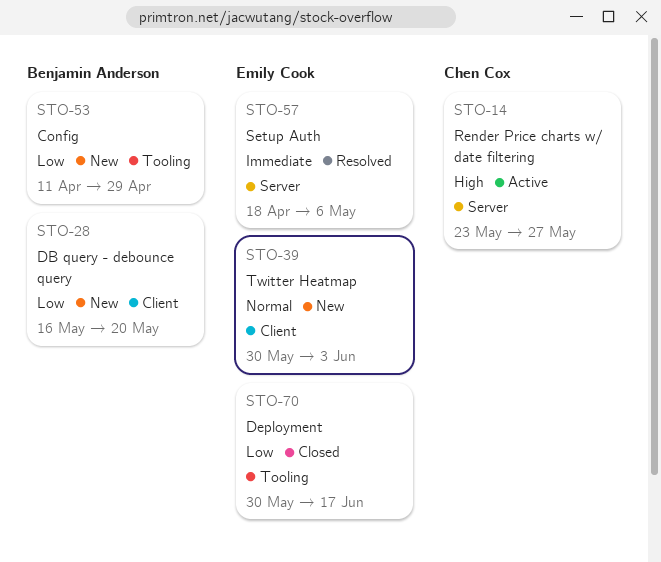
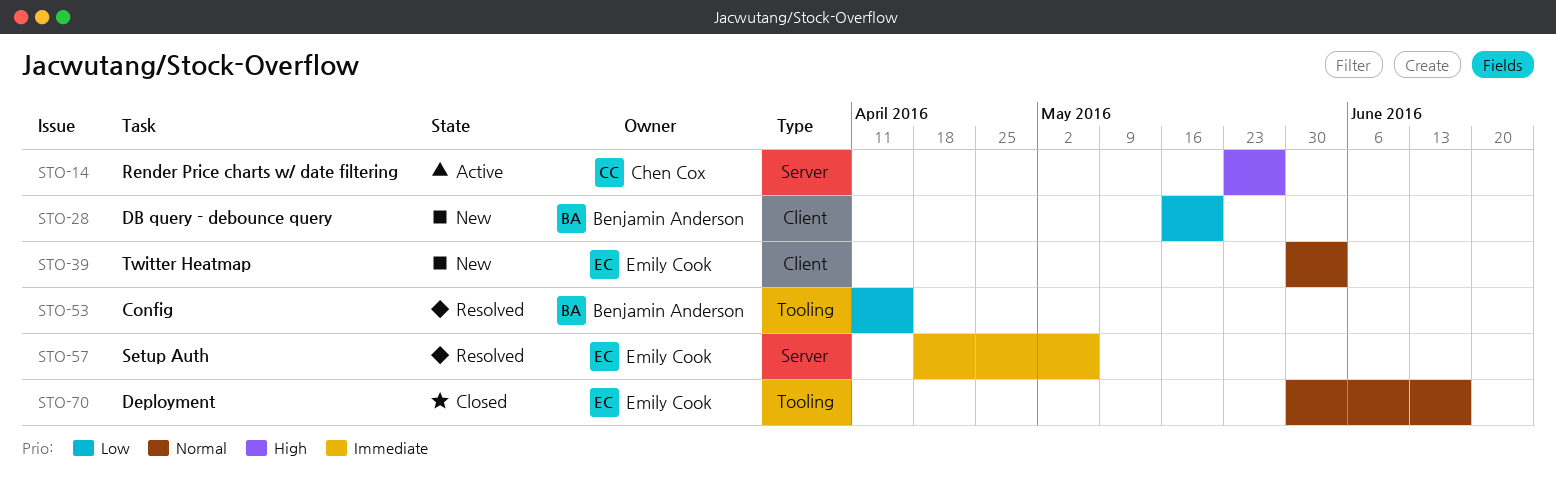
STO-53, status: New -> Resolved
STO-53, due: Apr 29 -> Apr 15
STO-70, priority: Low -> Normal

